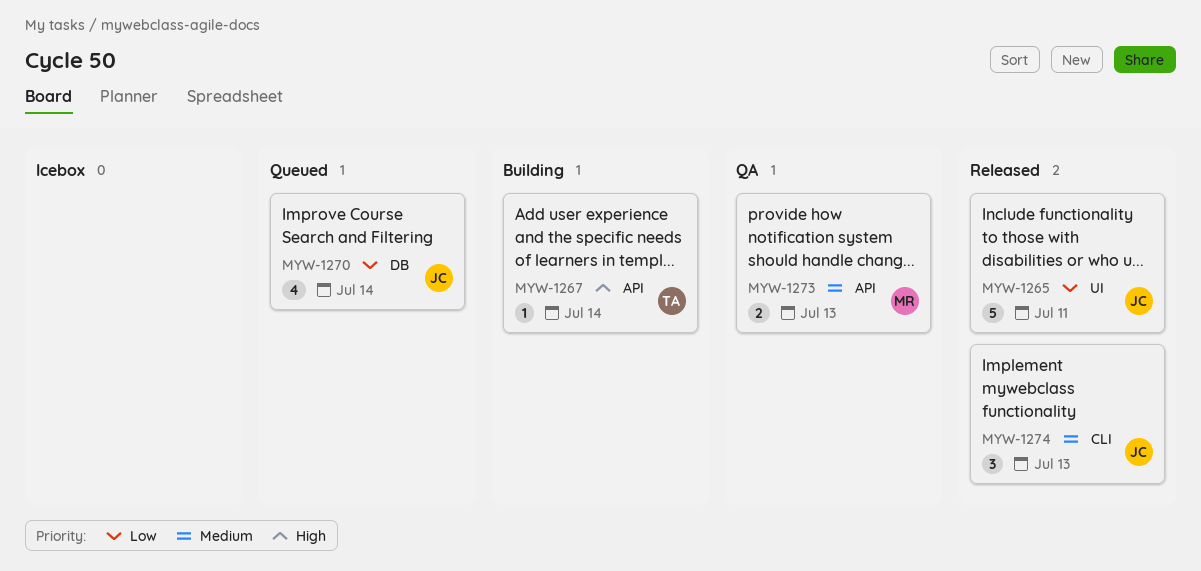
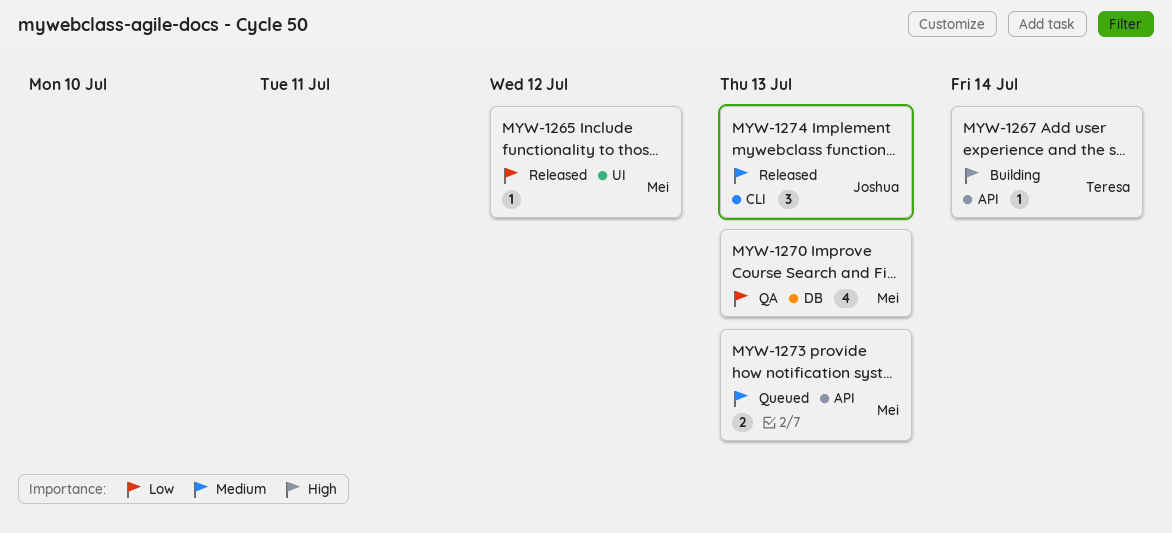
MYW-1265, owner: Joshua -> Mei
MYW-1265, estimate: 5 -> 1
MYW-1265, due: Jul 11 -> Jul 12
MYW-1270, status: Queued -> QA
MYW-1270, owner: Joshua -> Mei
MYW-1270, due: Jul 14 -> Jul 13
MYW-1273, status: QA -> Queued

